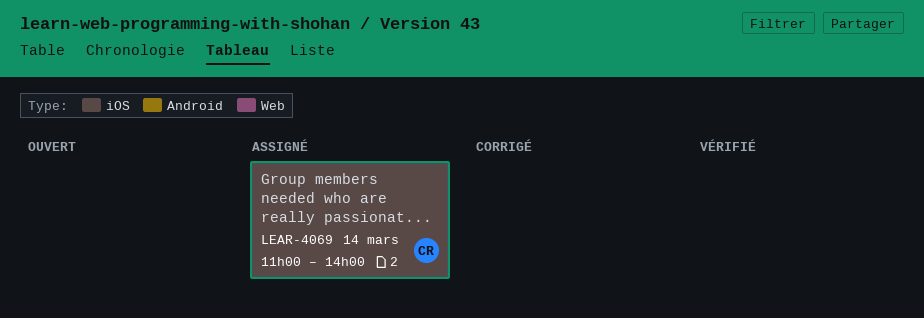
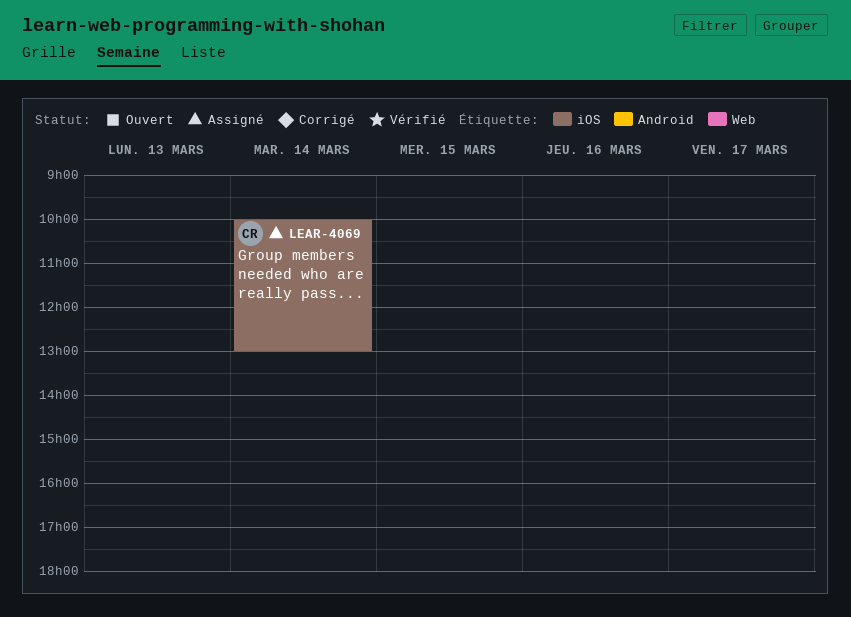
LEAR-4069, begins: 11:00 -> 10:00
LEAR-4069, ends: 14:00 -> 13:00

